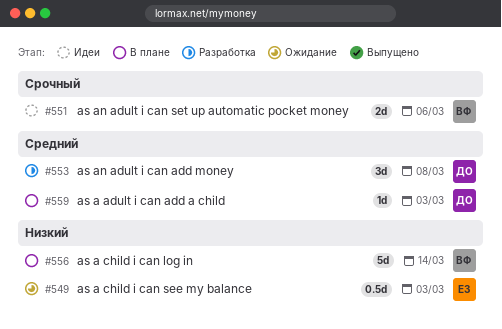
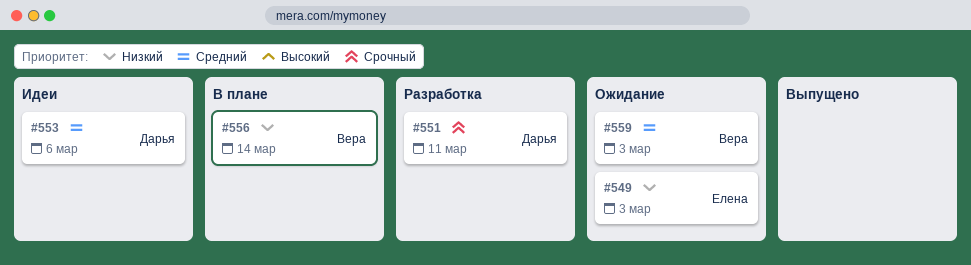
#551, status: Идеи -> Разработка
#551, owner: Вера -> Дарья
#551, due: Mar 6 -> Mar 11
#553, status: Разработка -> Идеи
#553, due: Mar 8 -> Mar 6
#559, status: В плане -> Ожидание
#559, owner: Дарья -> Вера

